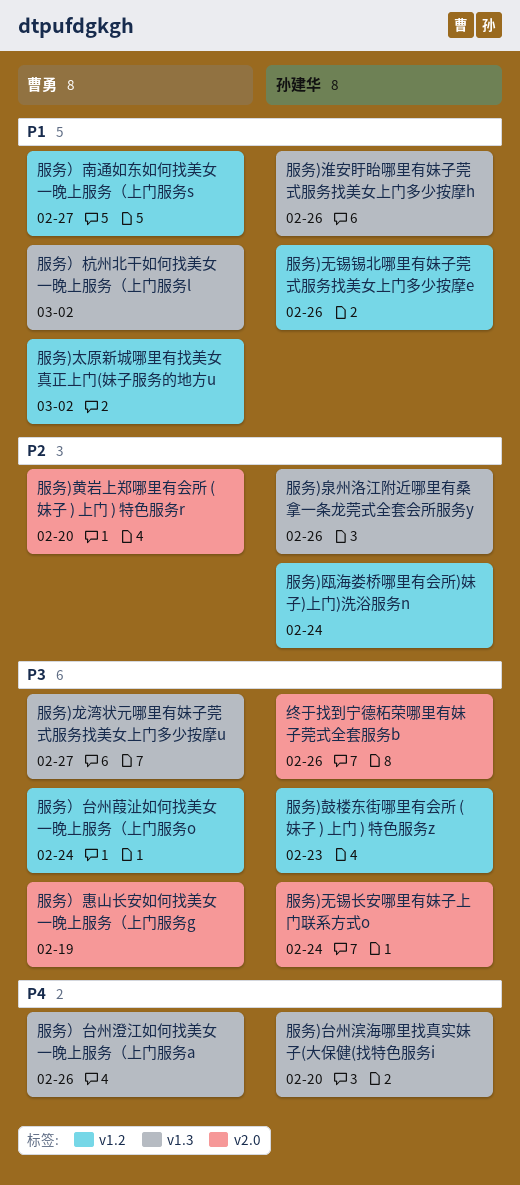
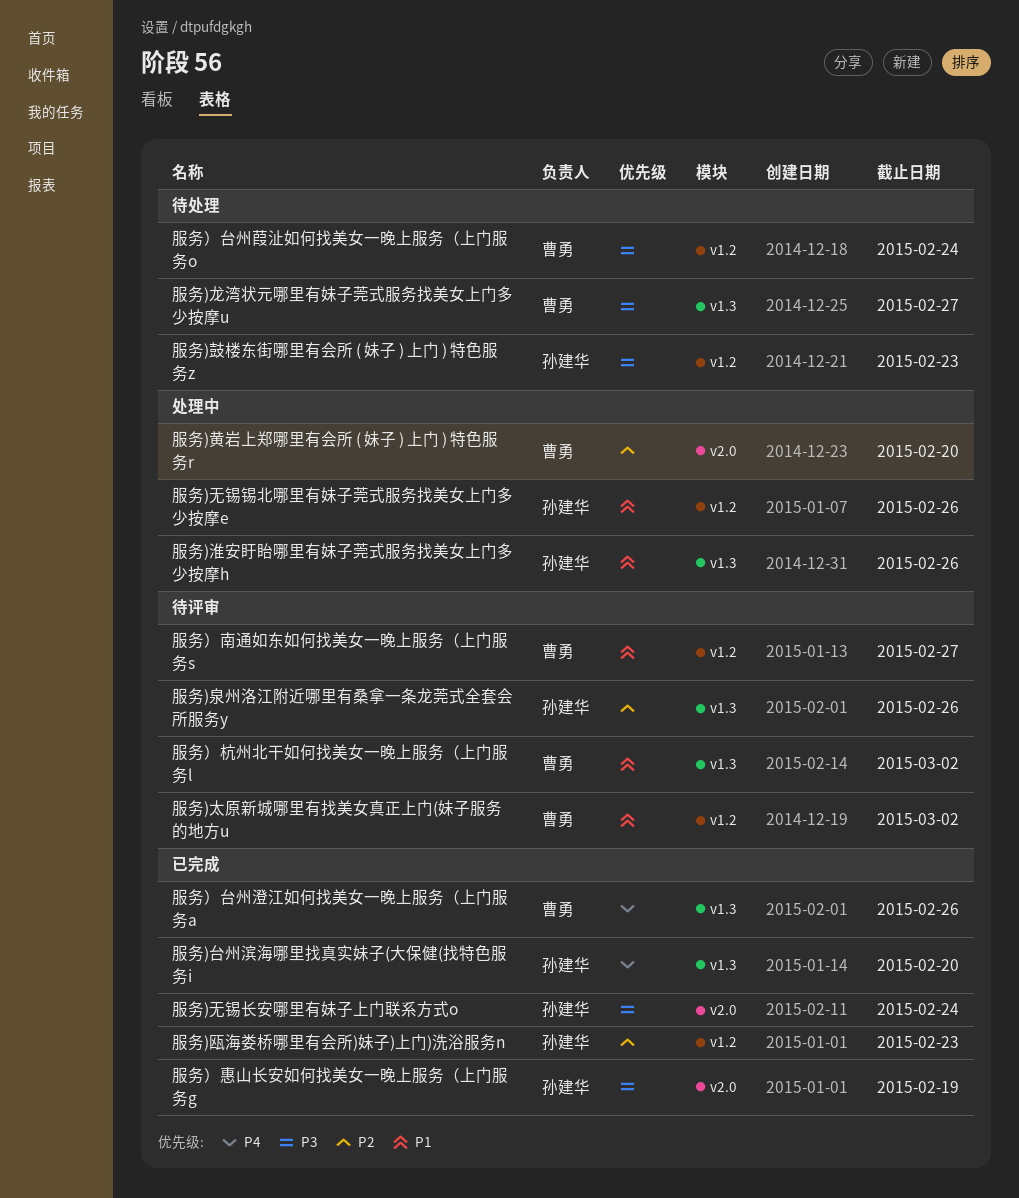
服务)瓯海娄桥哪里有会所)妹子)上门)洗浴服务n, due: Feb 24 -> Feb 23
服务）惠山长安如何找美女一晚上服务（上门服务g, owner: 曹勇 -> 孙建华
终于找到宁德柘荣哪里有妹子莞式全套服务b: present -> none

